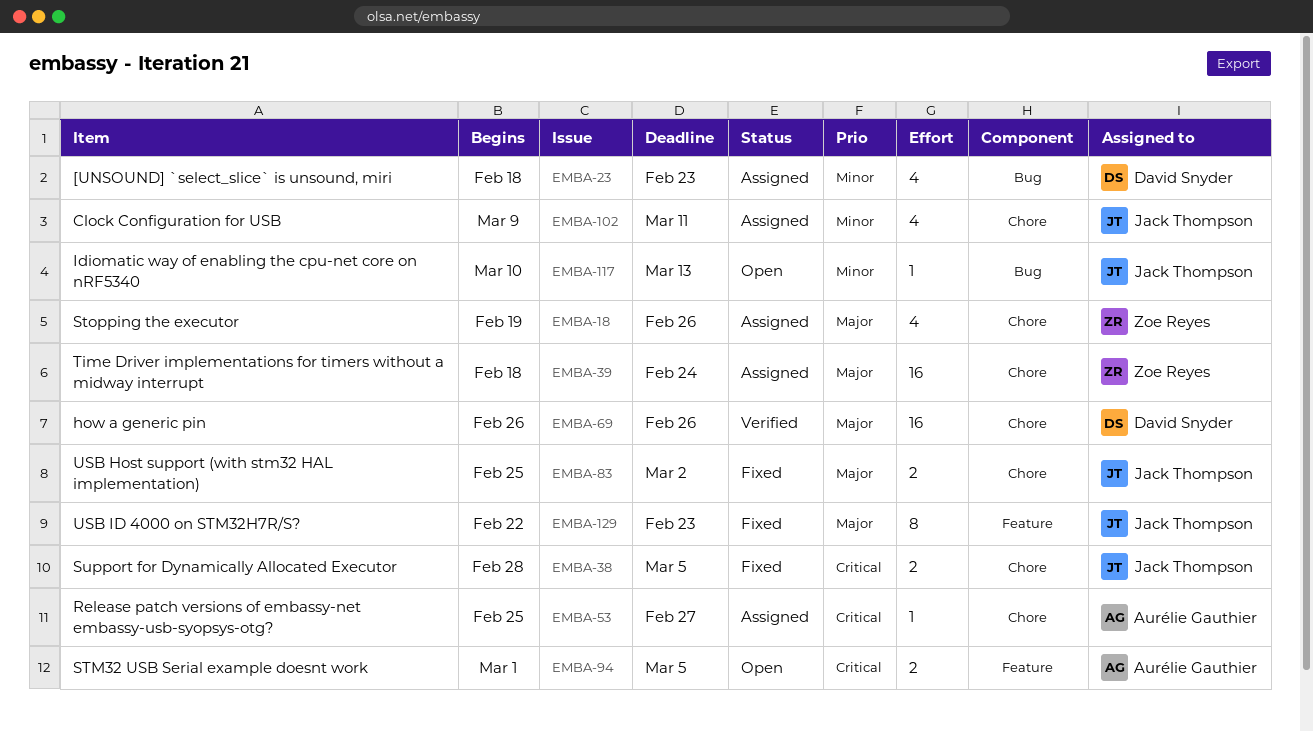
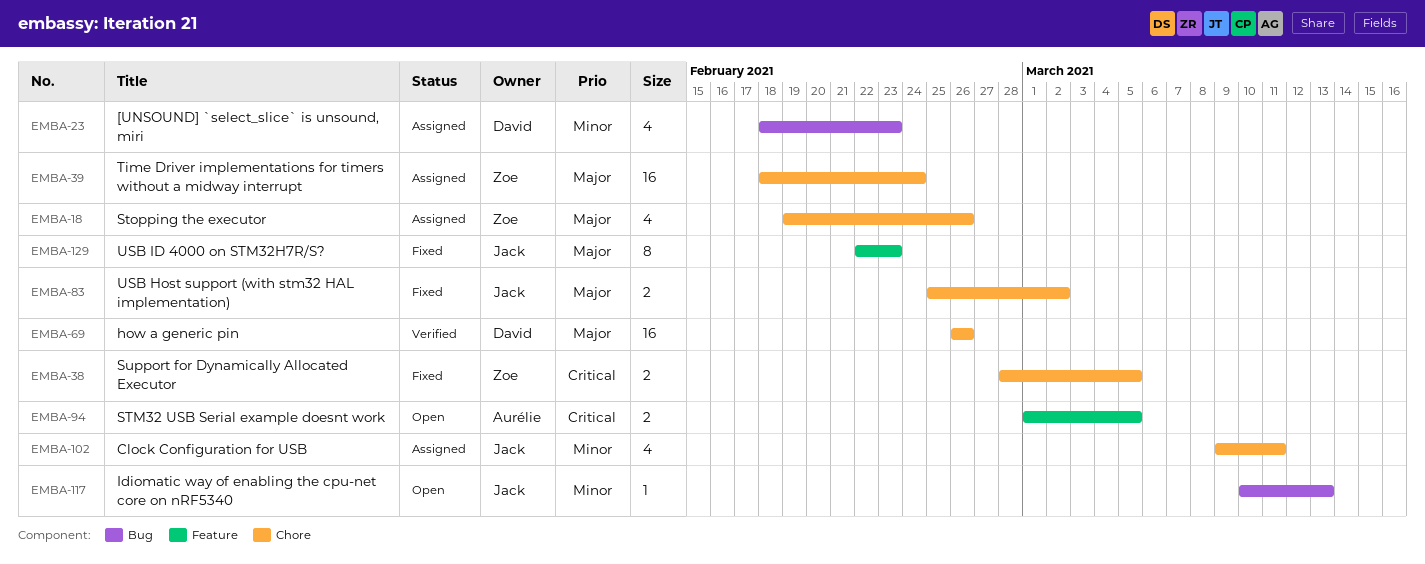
EMBA-38, owner: Jack Thompson -> Zoe Reyes
EMBA-53: present -> none

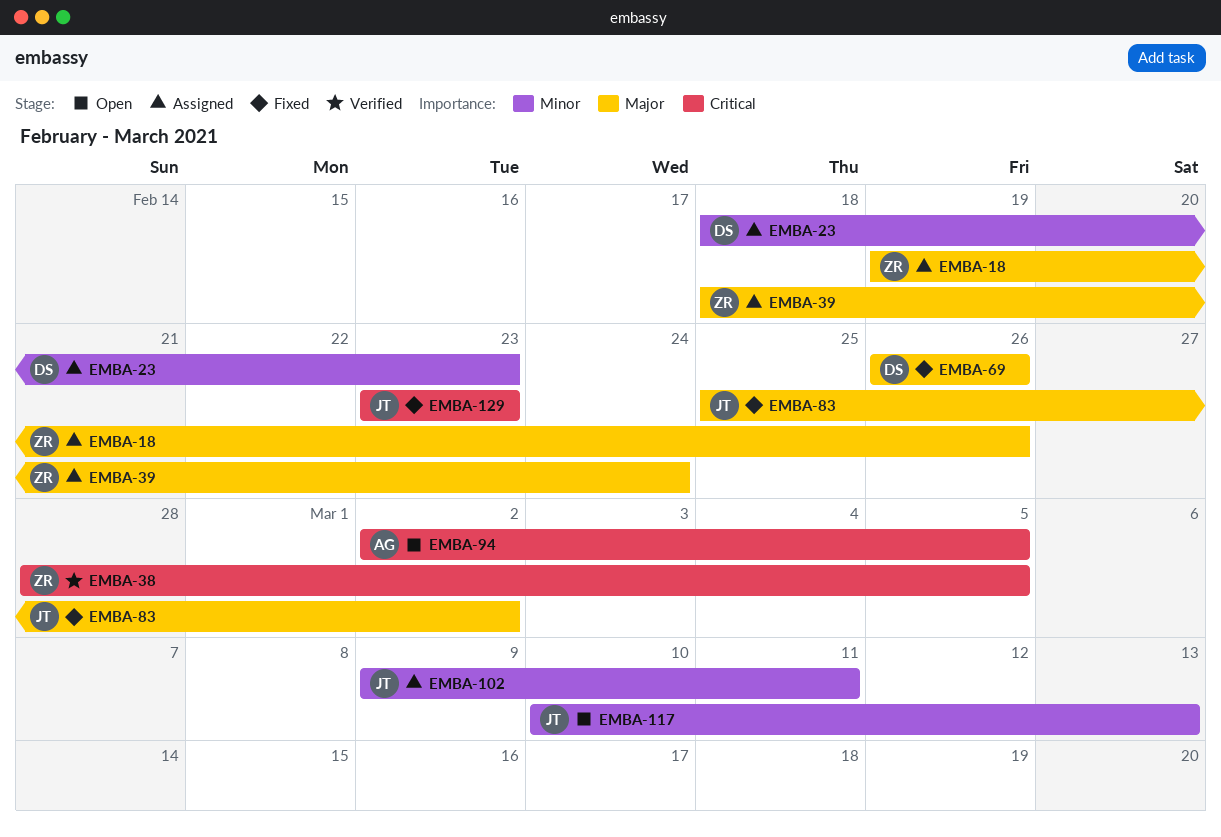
EMBA-38, status: Fixed -> Verified
EMBA-69, status: Verified -> Fixed
EMBA-94, start: Mar 1 -> Mar 2
EMBA-129, priority: Major -> Critical
EMBA-129, start: Feb 22 -> Feb 23

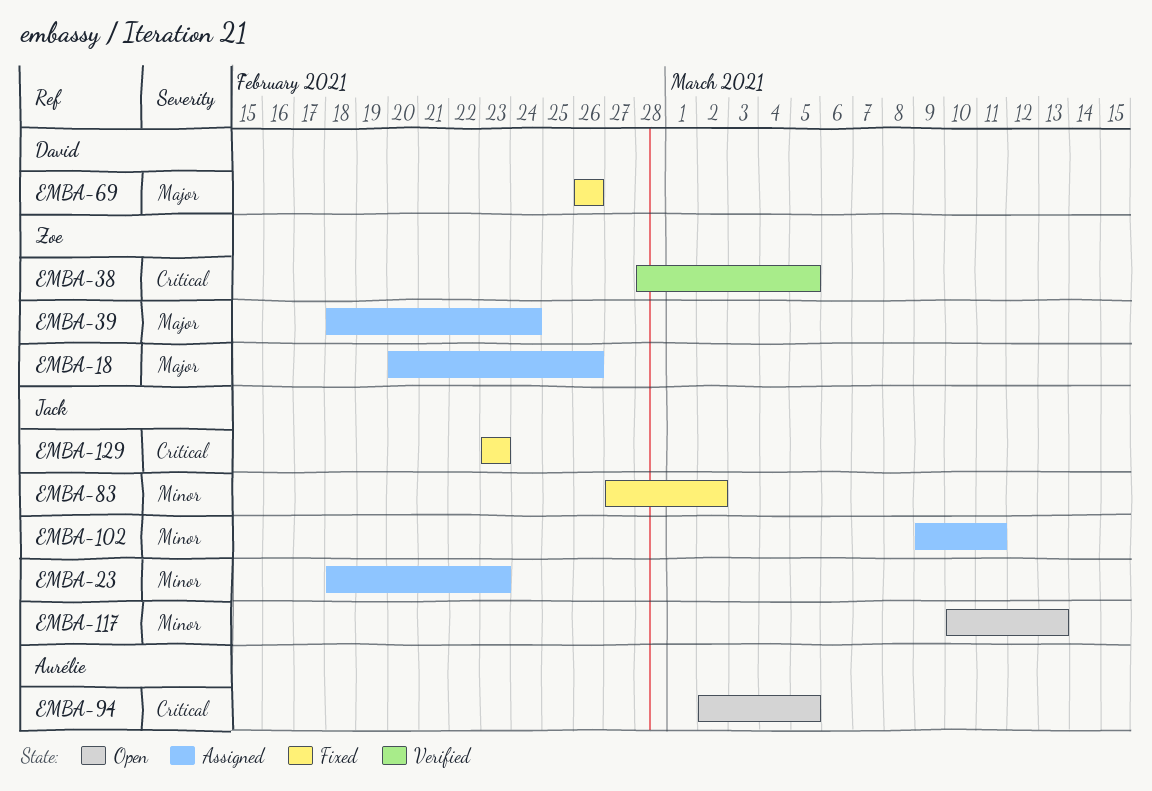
EMBA-18, start: Feb 19 -> Feb 20
EMBA-23, owner: David -> Jack
EMBA-83, priority: Major -> Minor
EMBA-83, start: Feb 25 -> Feb 27

